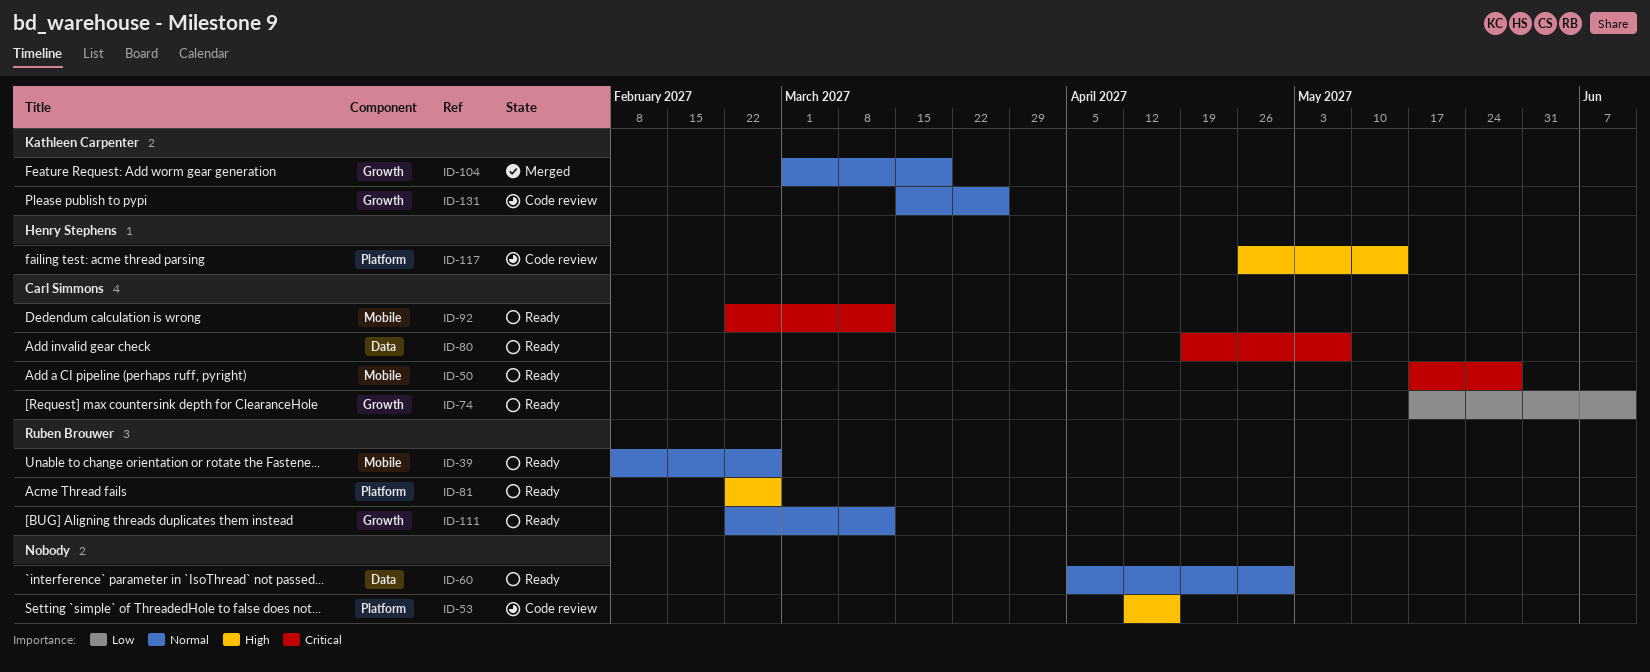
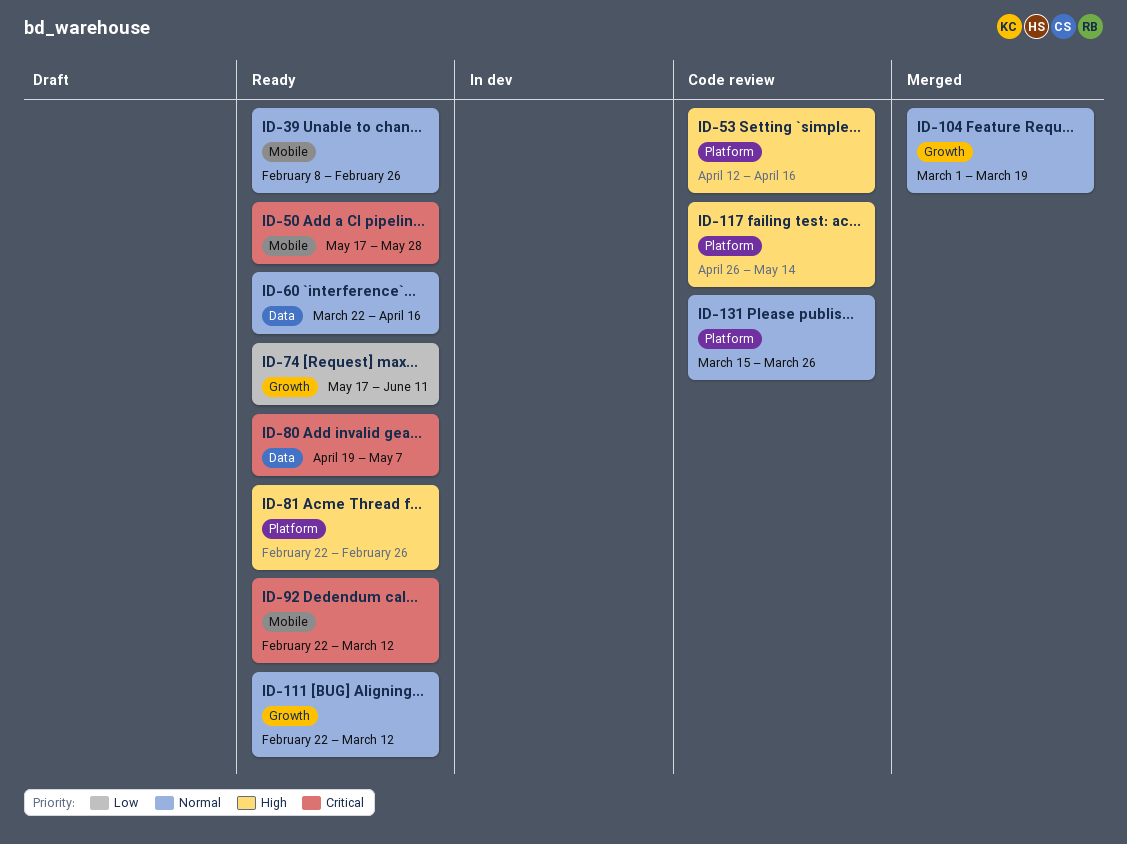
ID-60, start: Apr 5 -> Mar 22
ID-60, due: Apr 30 -> Apr 16
ID-131, label: Growth -> Platform

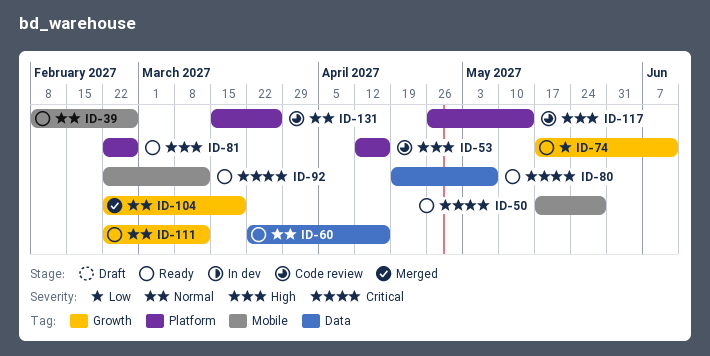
ID-104, start: Mar 1 -> Feb 22

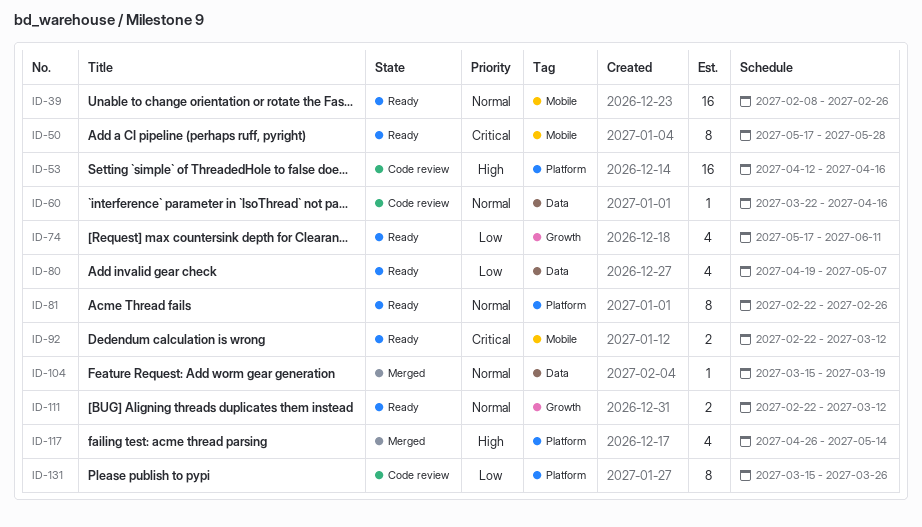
ID-60, status: Ready -> Code review
ID-80, priority: Critical -> Low
ID-81, priority: High -> Normal
ID-104, label: Growth -> Data
ID-104, start: Feb 22 -> Mar 15
ID-117, status: Code review -> Merged
ID-131, priority: Normal -> Low

